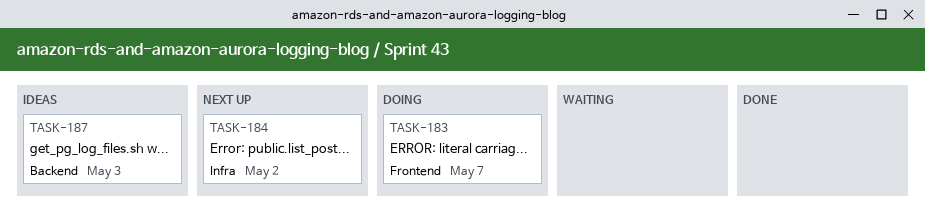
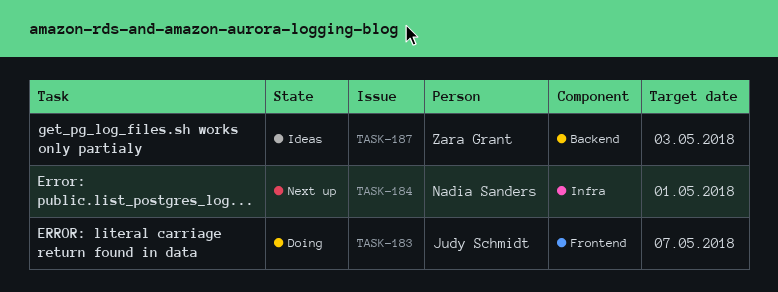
TASK-184, due: May 2 -> May 1

